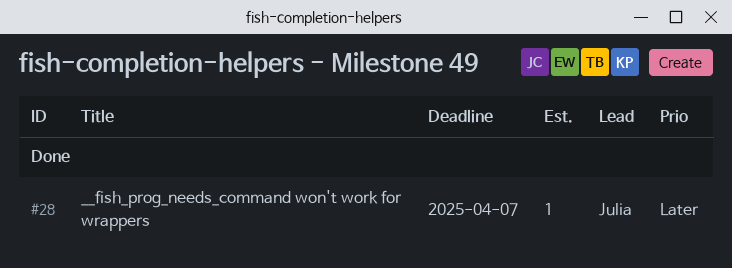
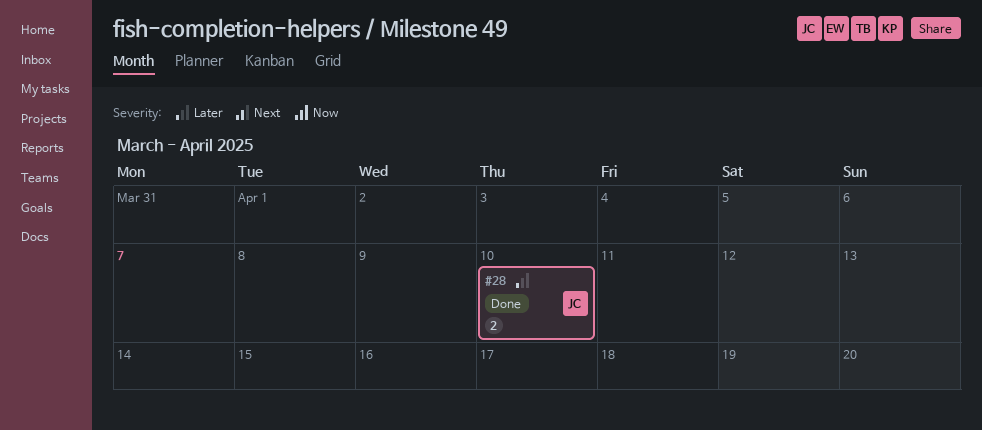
#28, estimate: 1 -> 2
#28, due: Apr 7 -> Apr 10

